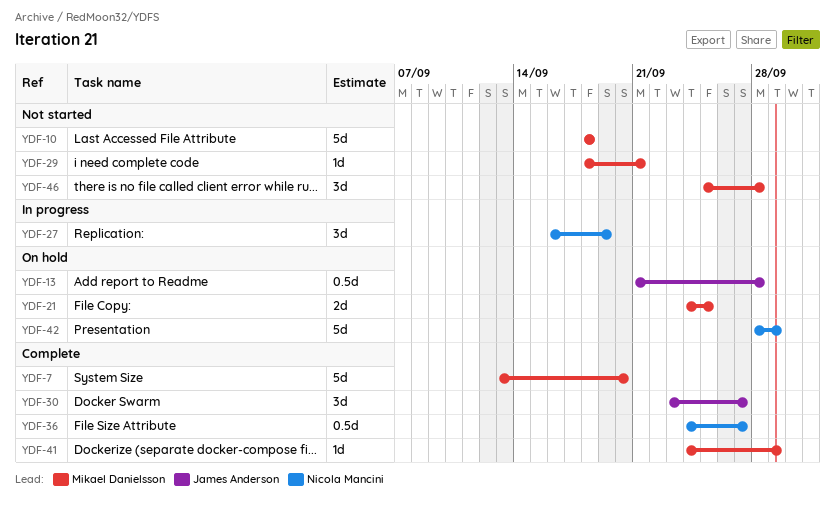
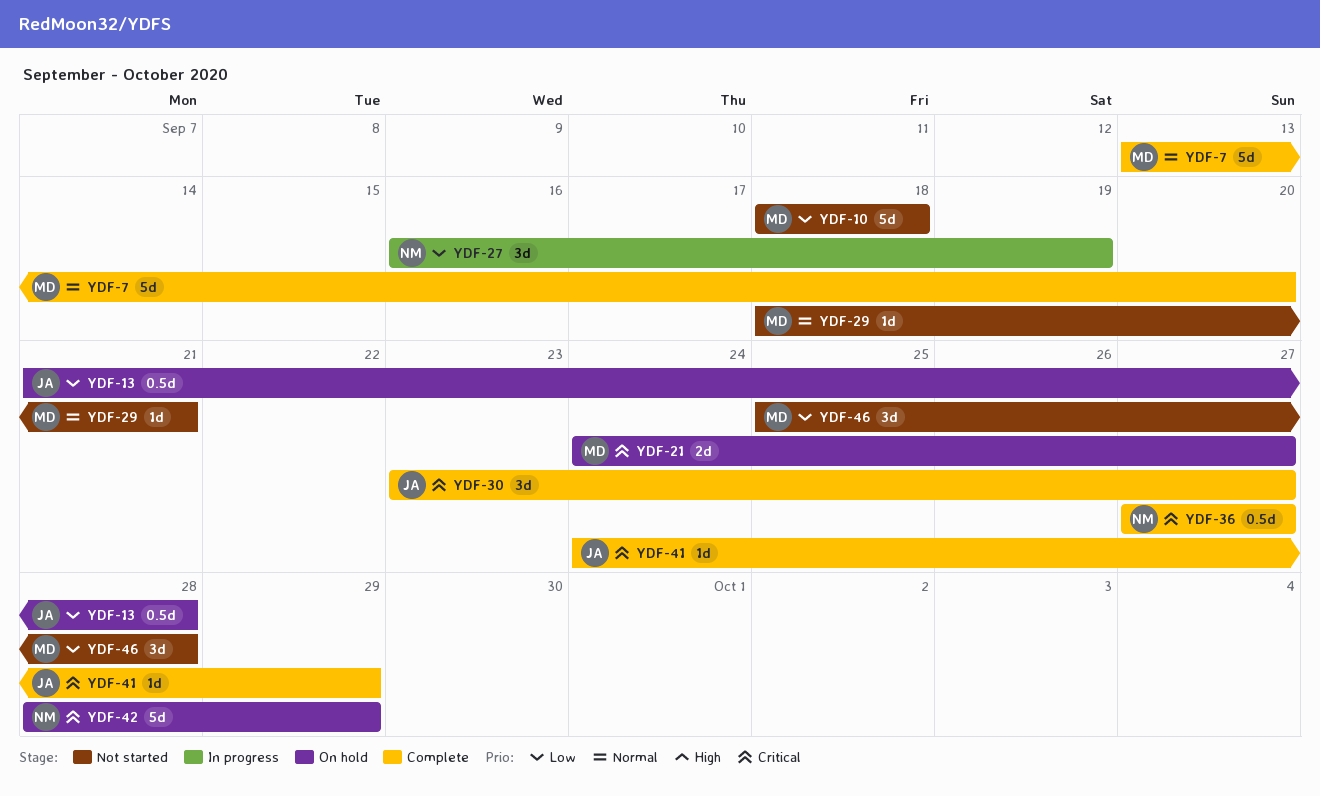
YDF-21, due: Sep 25 -> Sep 27
YDF-36, start: Sep 24 -> Sep 27
YDF-41, owner: Mikael Danielsson -> James Anderson

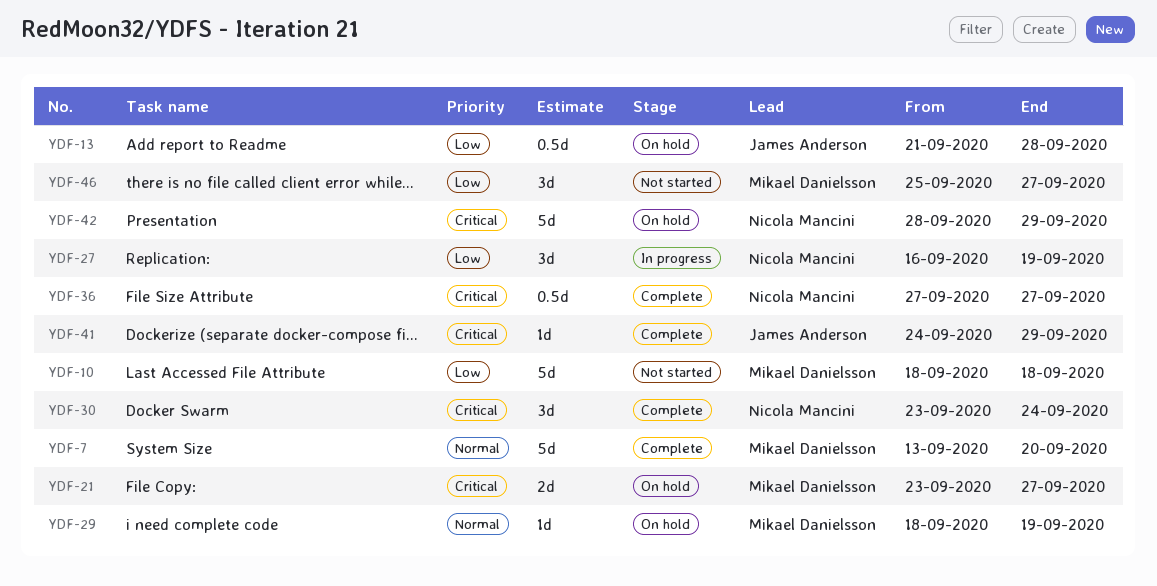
YDF-21, start: Sep 24 -> Sep 23
YDF-29, status: Not started -> On hold
YDF-29, due: Sep 21 -> Sep 19
YDF-30, owner: James Anderson -> Nicola Mancini
YDF-30, due: Sep 27 -> Sep 24
YDF-46, due: Sep 28 -> Sep 27

